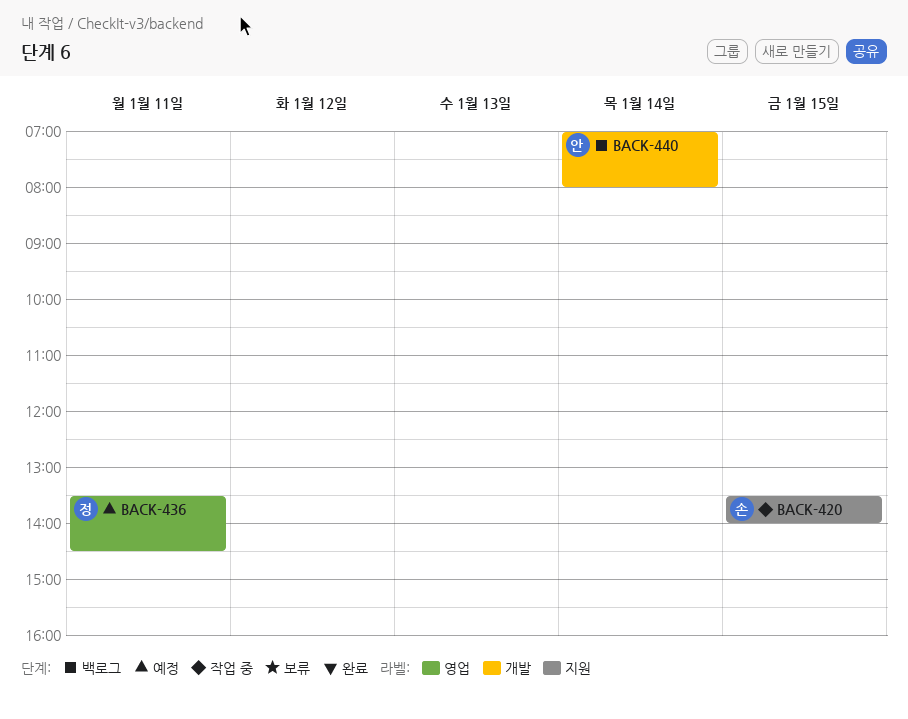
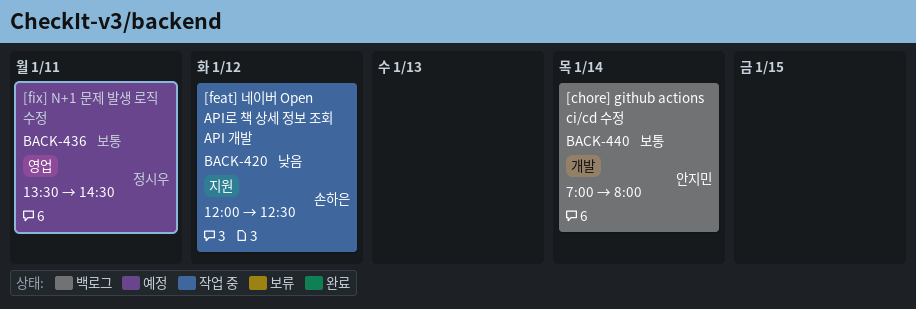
BACK-420, day: Jan 15 -> Jan 12
BACK-420, begins: 13:30 -> 12:00
BACK-420, ends: 14:00 -> 12:30

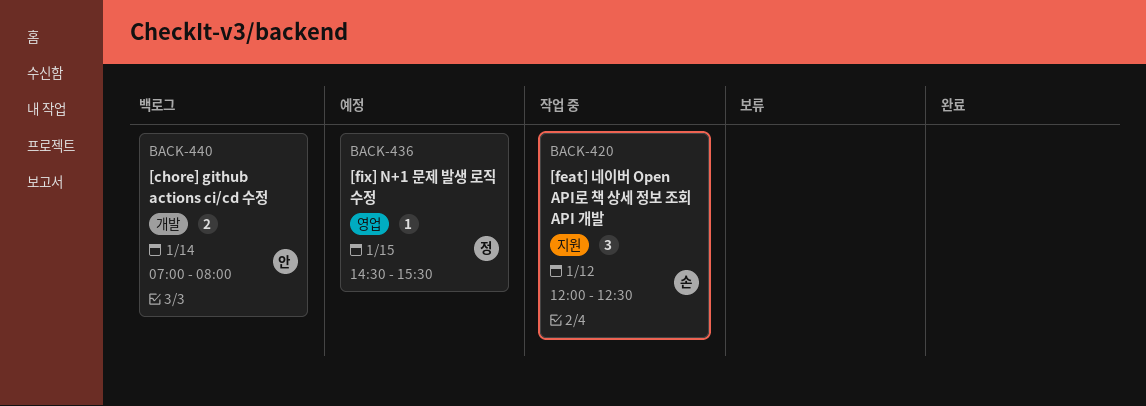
BACK-436, day: Jan 11 -> Jan 15
BACK-436, begins: 13:30 -> 14:30
BACK-436, ends: 14:30 -> 15:30

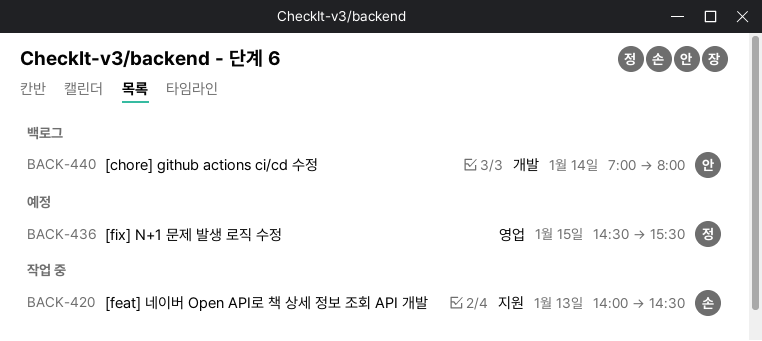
BACK-420, day: Jan 12 -> Jan 13
BACK-420, begins: 12:00 -> 14:00
BACK-420, ends: 12:30 -> 14:30

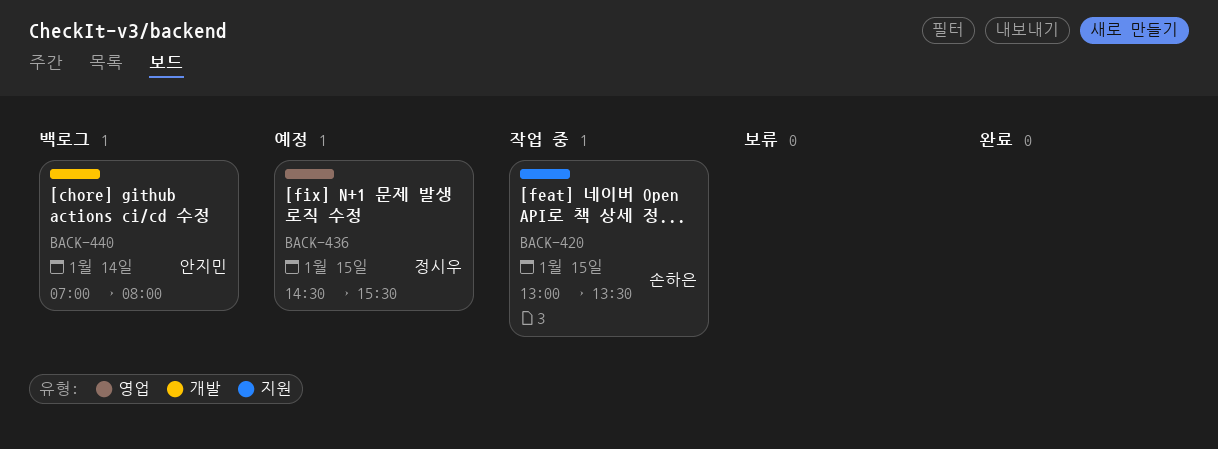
BACK-420, day: Jan 13 -> Jan 15
BACK-420, begins: 14:00 -> 13:00
BACK-420, ends: 14:30 -> 13:30

